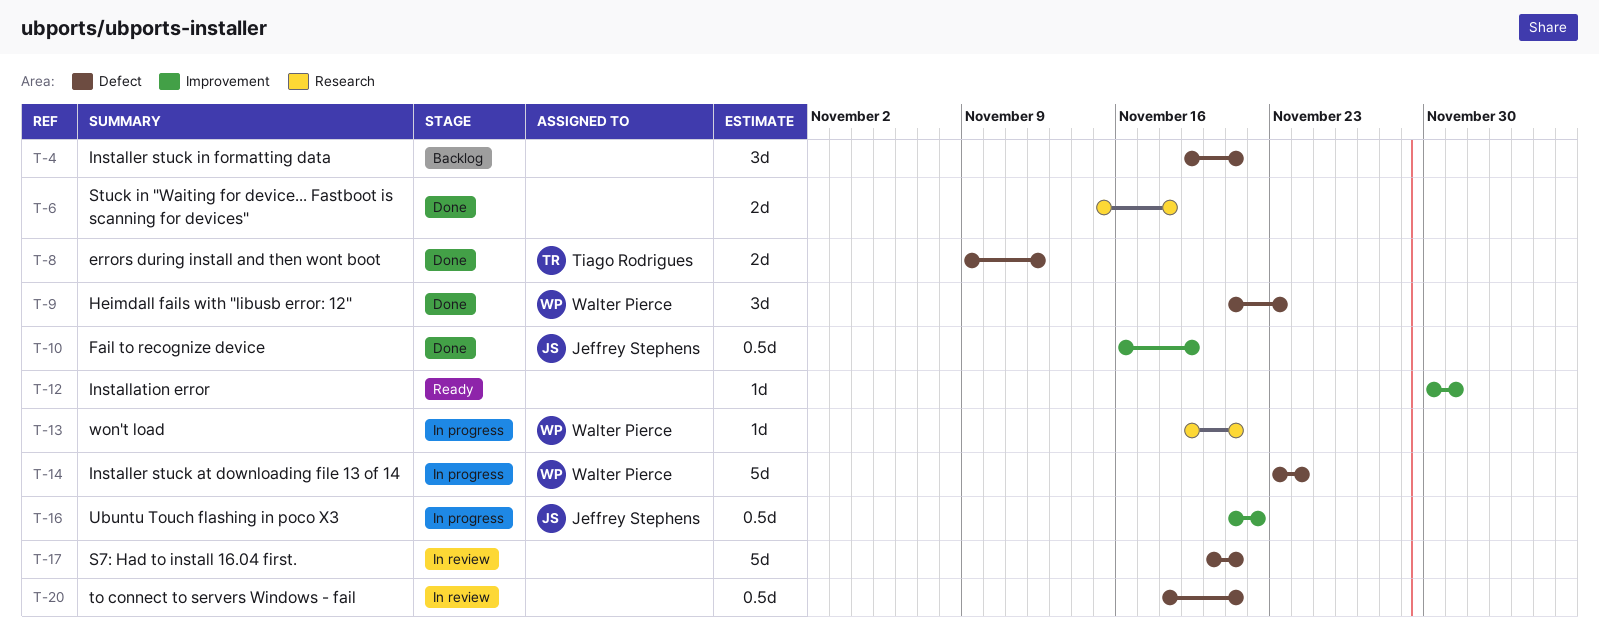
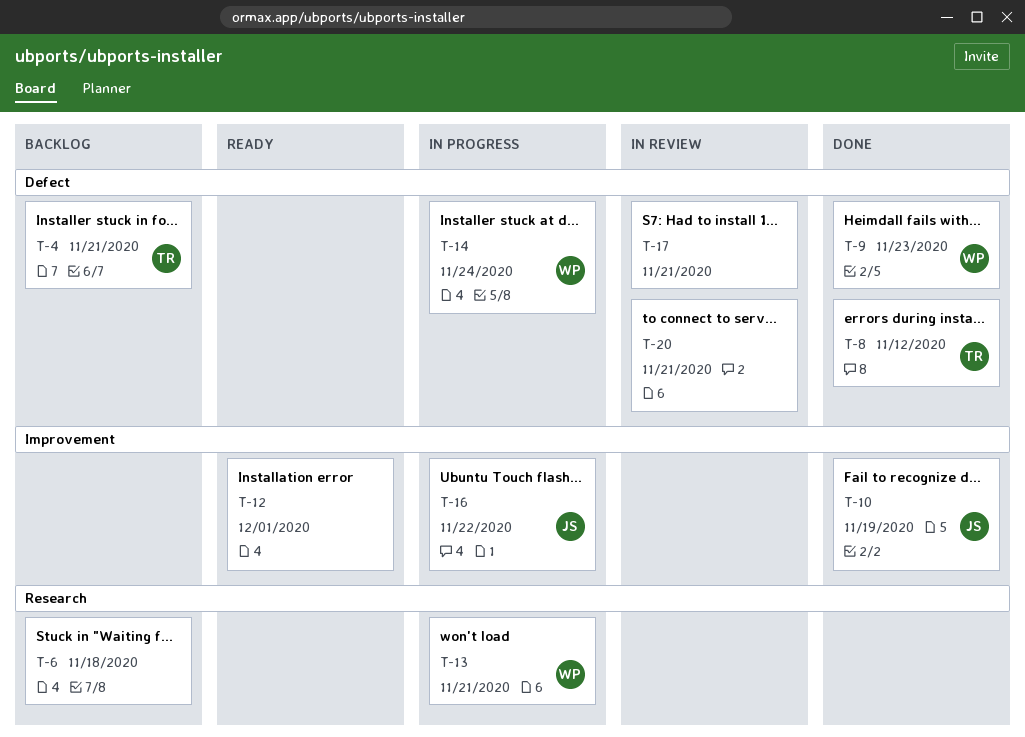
T-4, owner: none -> Tiago Rodrigues
T-6, status: Done -> Backlog

